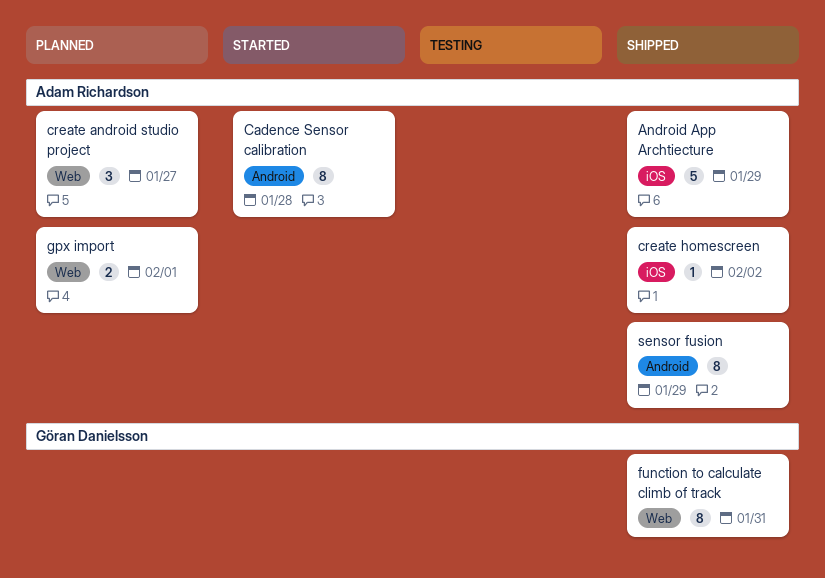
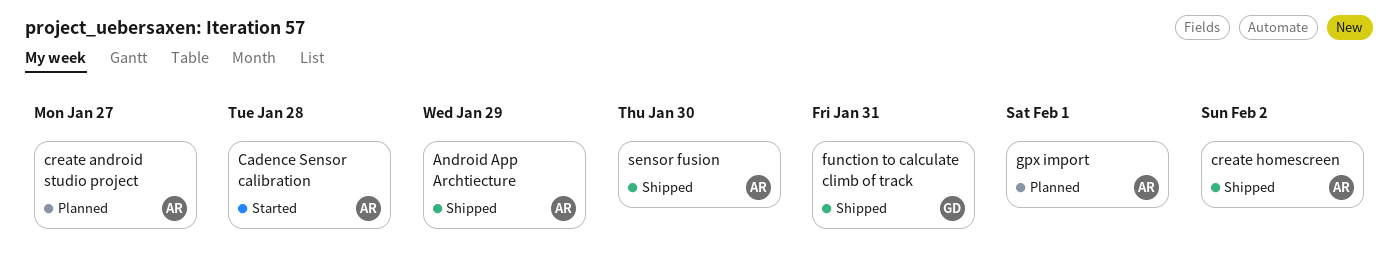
sensor fusion, due: Jan 29 -> Jan 30

